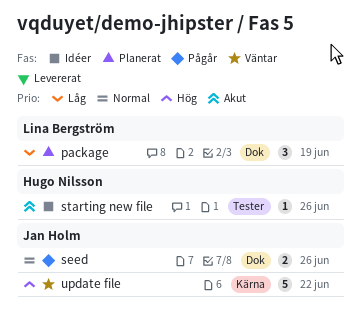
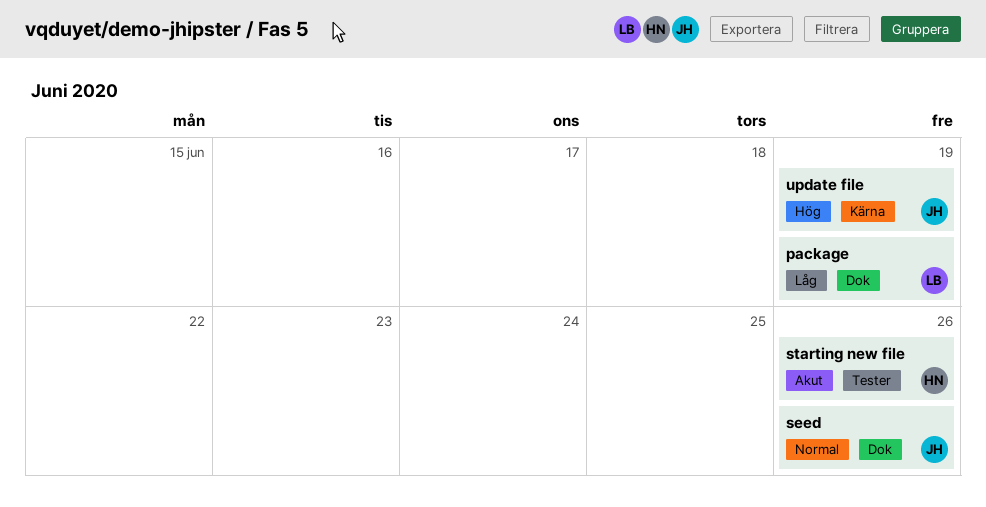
update file, due: Jun 22 -> Jun 19

